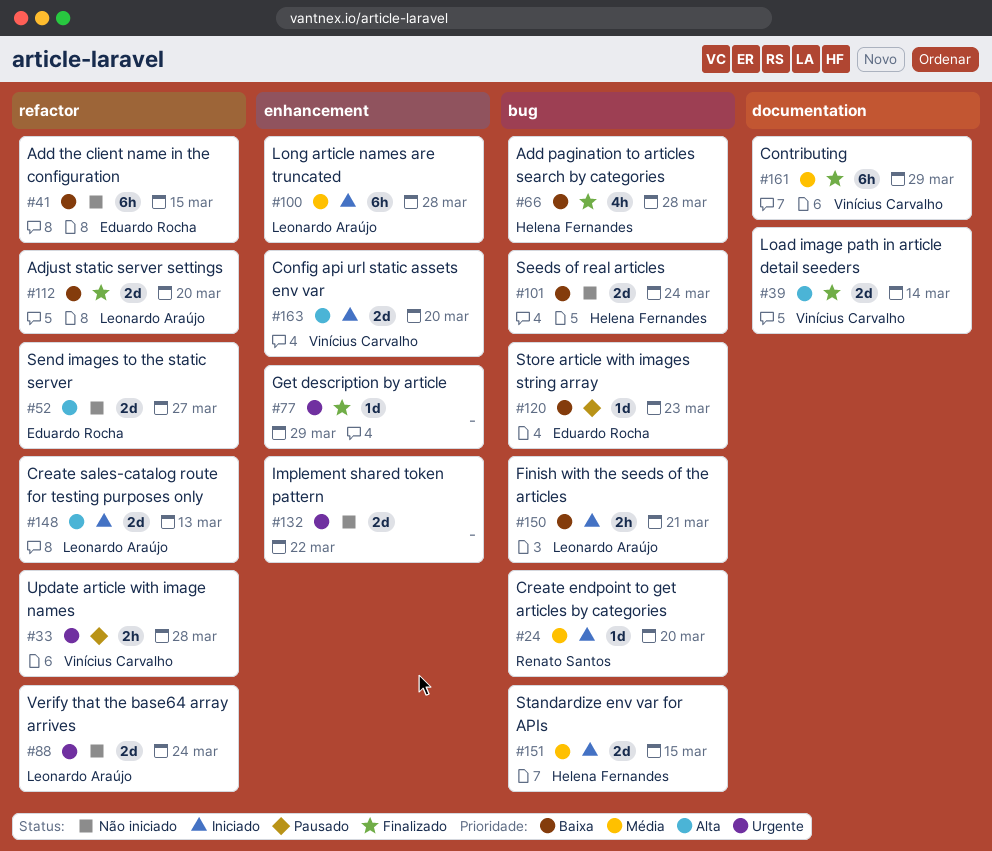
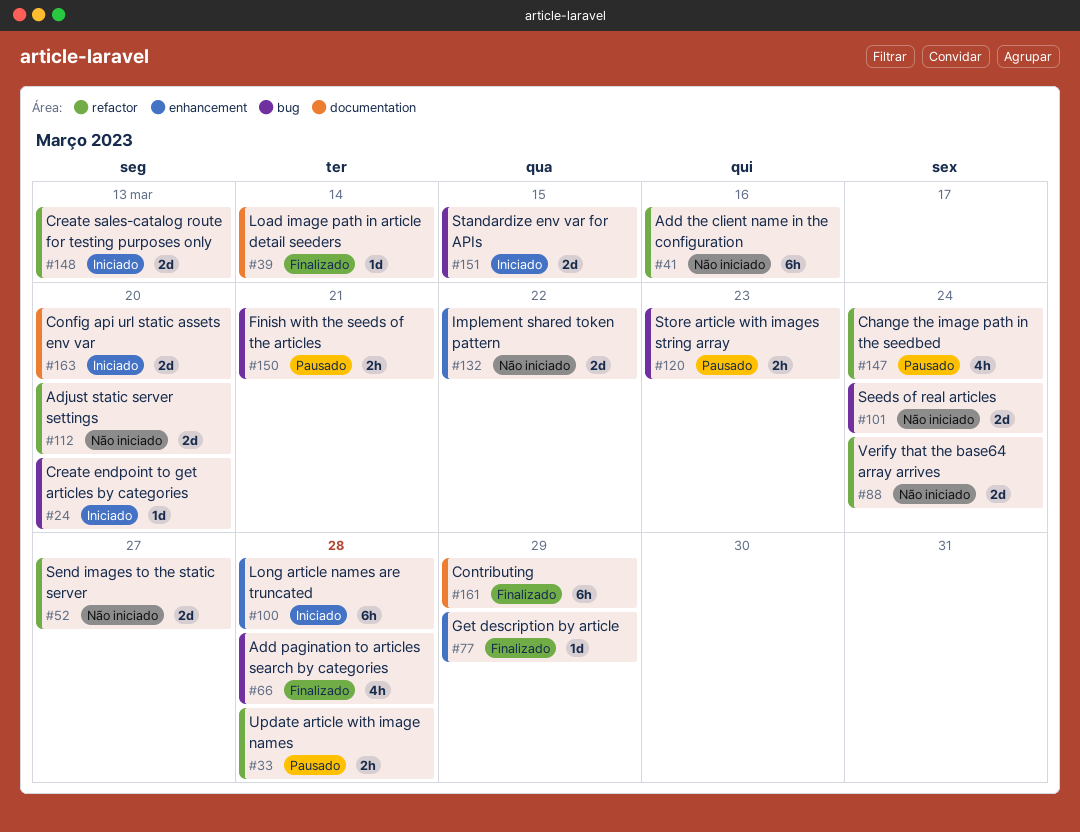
#39, estimate: 2d -> 1d
#41, due: Mar 15 -> Mar 16
#112, status: Finalizado -> Não iniciado
#120, estimate: 1d -> 2h
#147: none -> present
#150, status: Iniciado -> Pausado
#163, label: enhancement -> documentation

